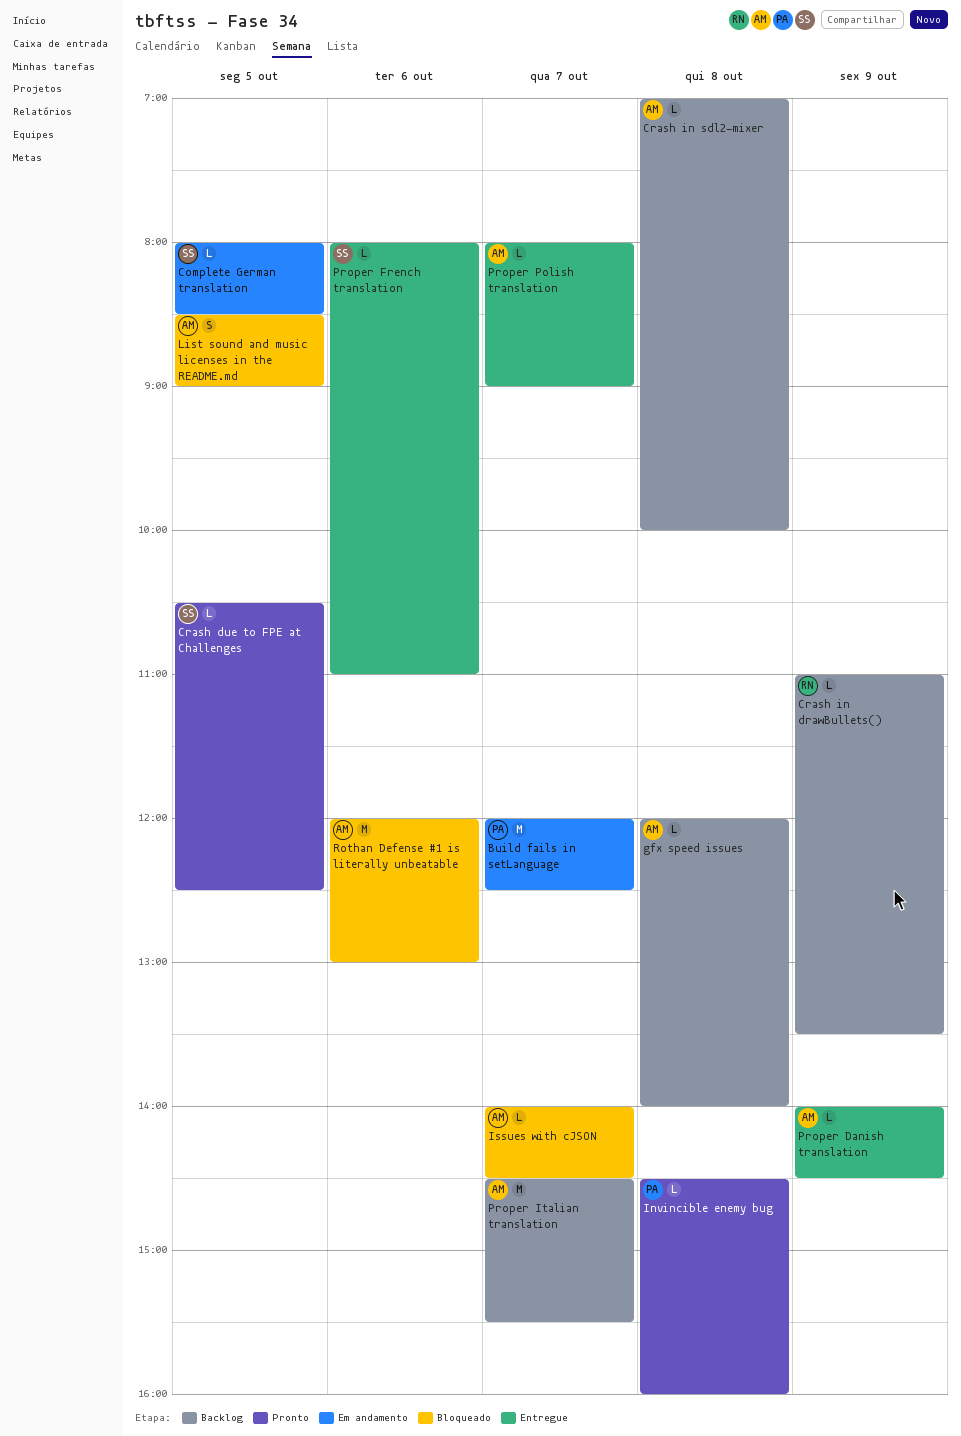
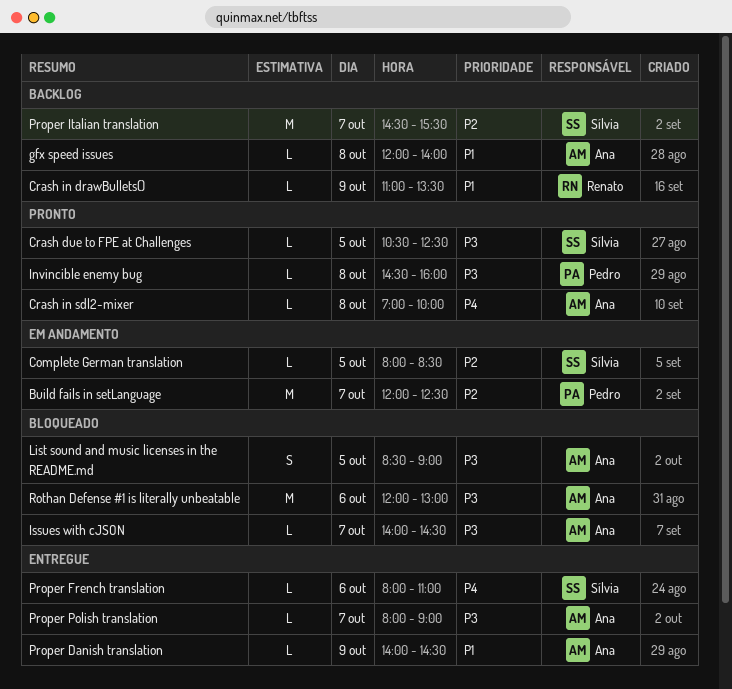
Crash in sdl2-mixer, status: Backlog -> Pronto
Proper Italian translation, owner: Ana -> Sílvia

